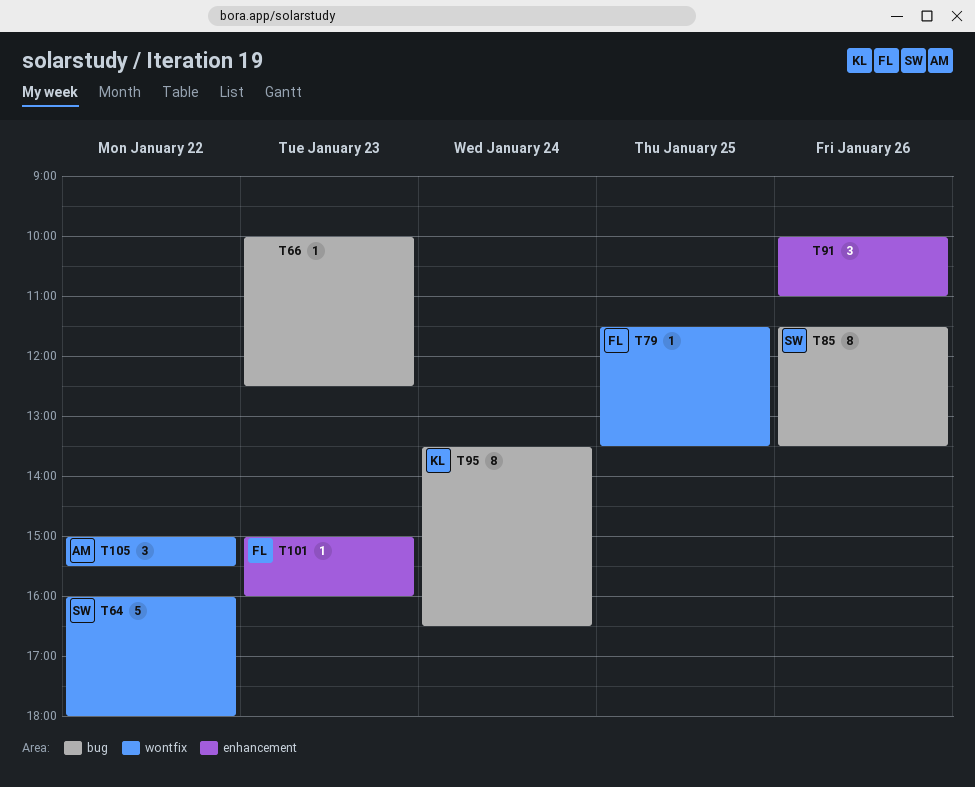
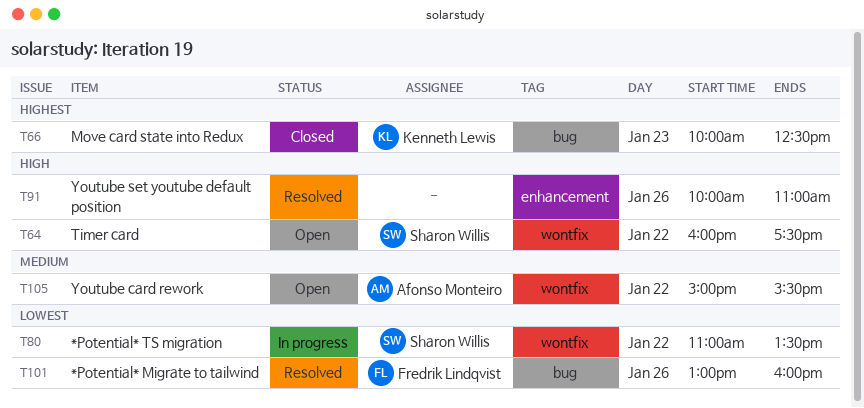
T64, ends: 18:00 -> 17:30
T66, owner: none -> Kenneth Lewis
T79: present -> none
T80: none -> present
T85: present -> none
T95: present -> none
T101, label: enhancement -> bug
T101, day: Jan 23 -> Jan 26
T101, begins: 15:00 -> 13:00

